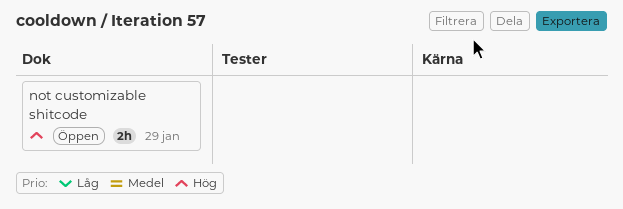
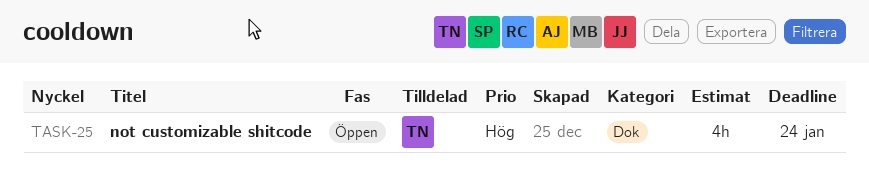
not customizable shitcode, estimate: 2h -> 4h
not customizable shitcode, due: Jan 29 -> Jan 24

